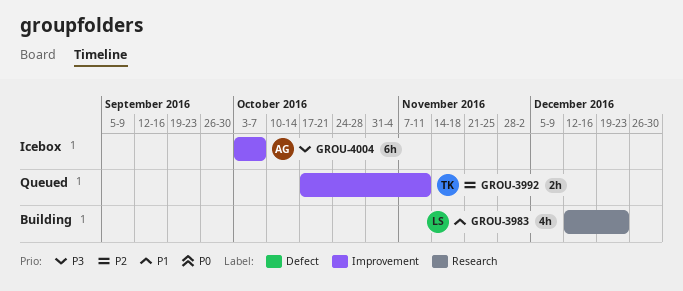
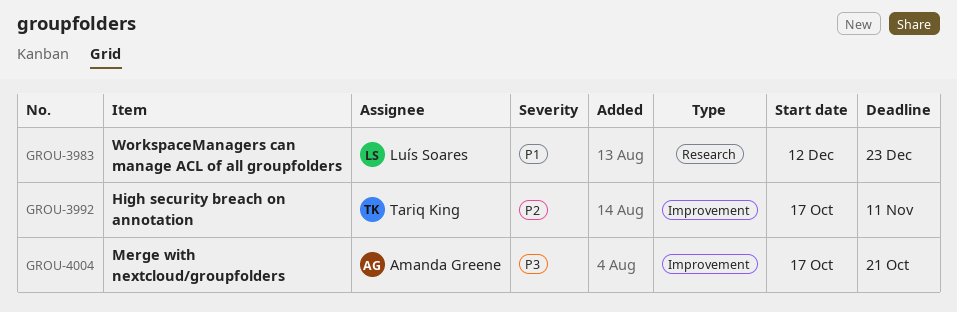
GROU-4004, start: Oct 3 -> Oct 17
GROU-4004, due: Oct 7 -> Oct 21

